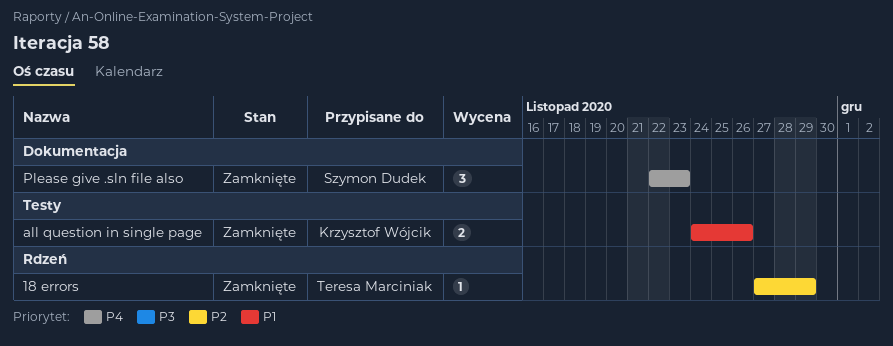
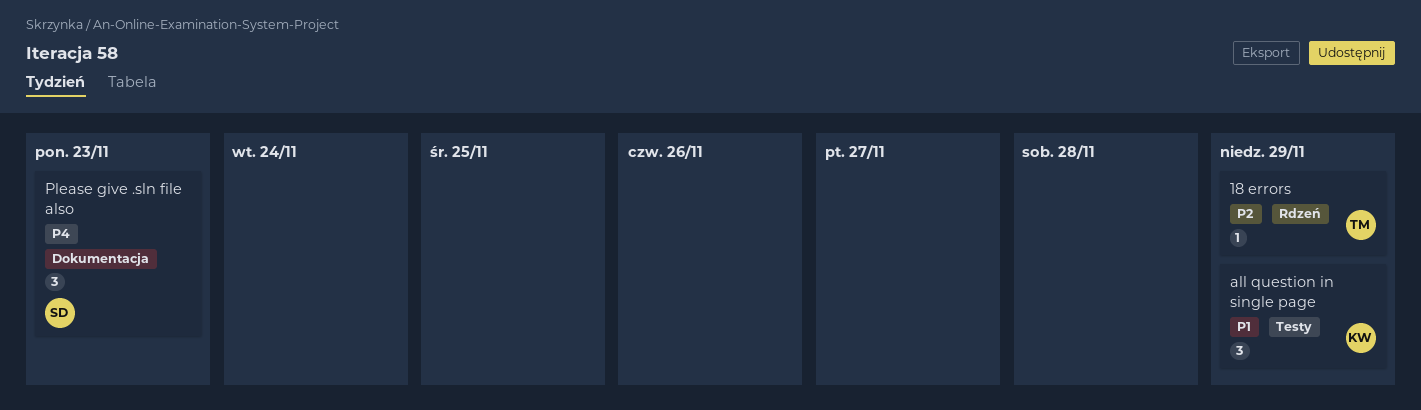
all question in single page, estimate: 2 -> 3
all question in single page, due: Nov 26 -> Nov 29

